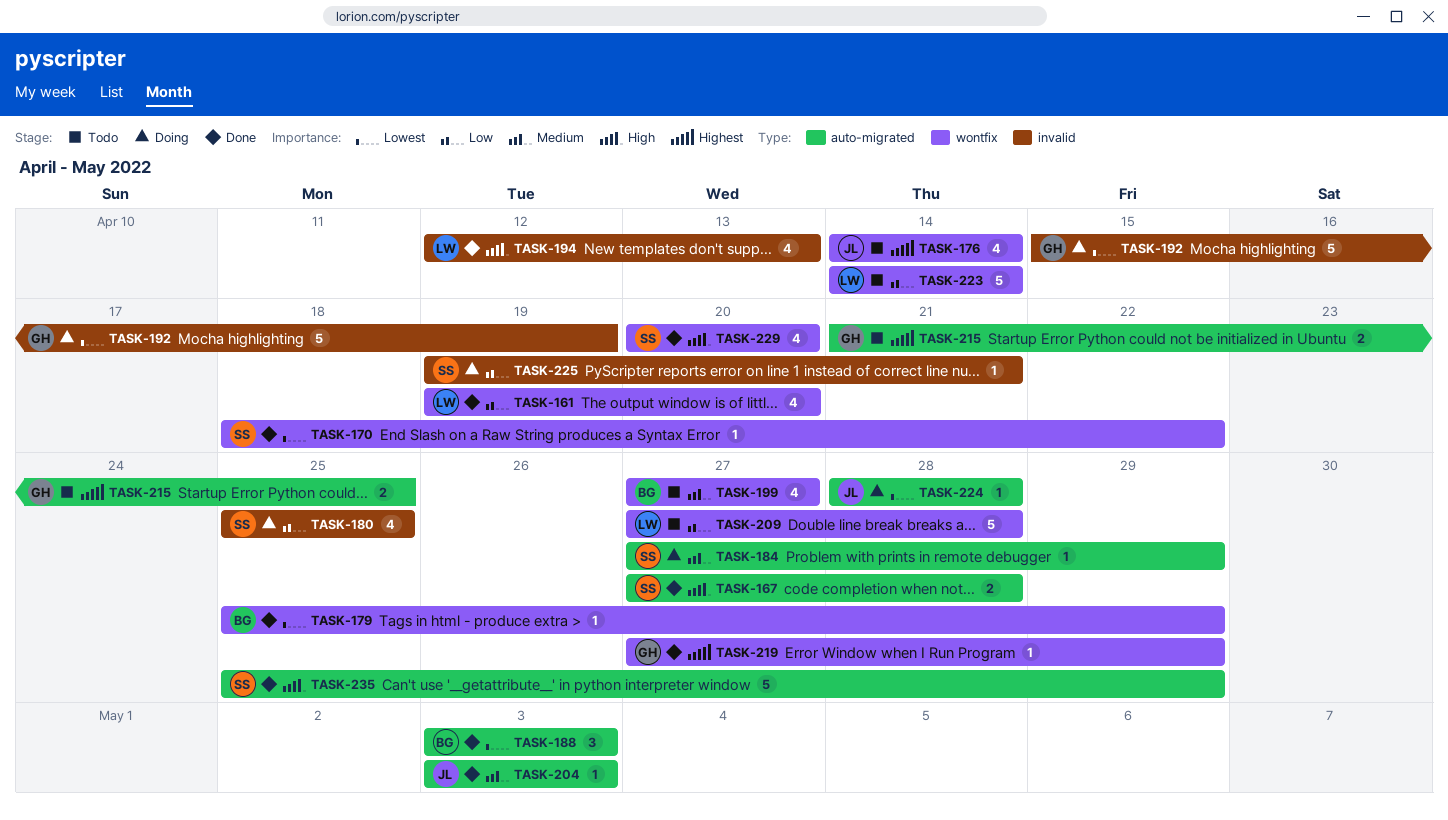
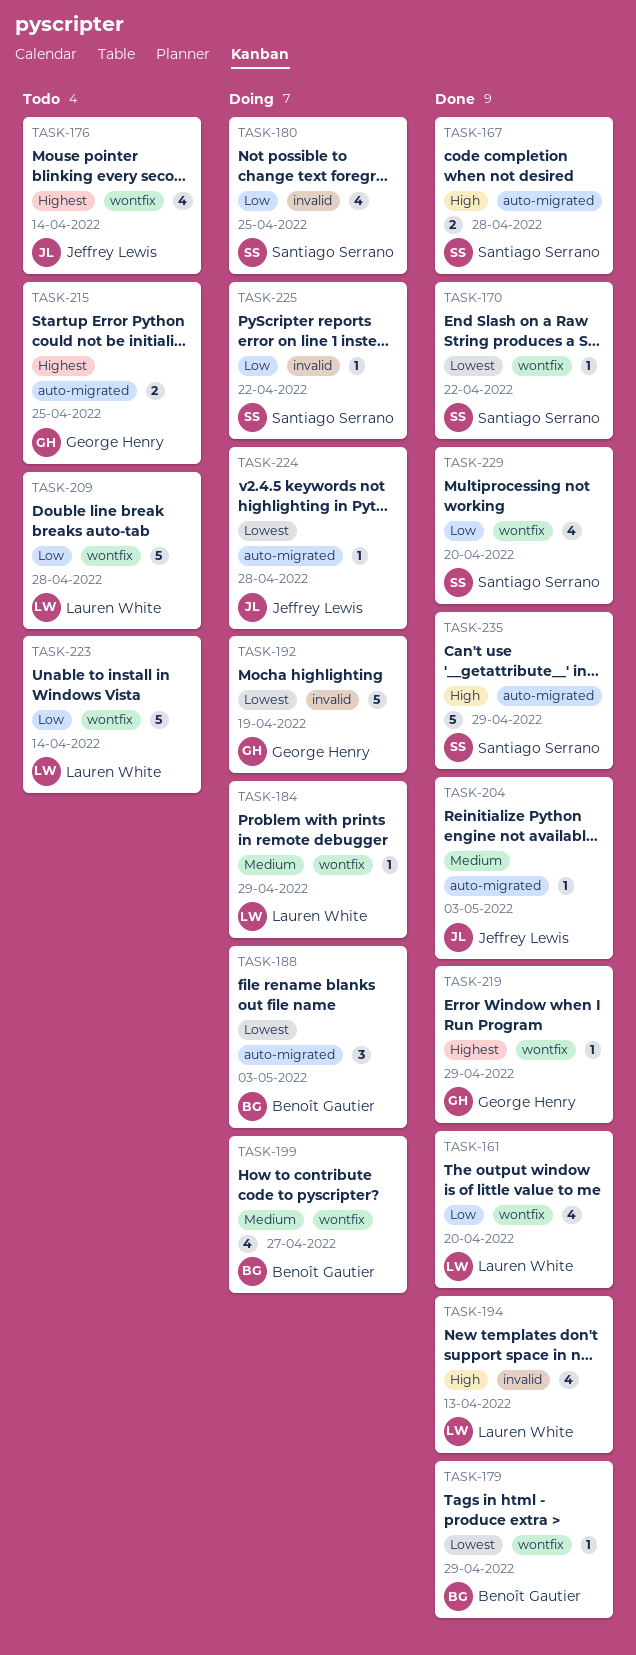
TASK-184, owner: Santiago Serrano -> Lauren White
TASK-184, label: auto-migrated -> wontfix
TASK-188, status: Done -> Doing
TASK-199, status: Todo -> Doing
TASK-225, due: Apr 21 -> Apr 22
TASK-229, priority: High -> Low

